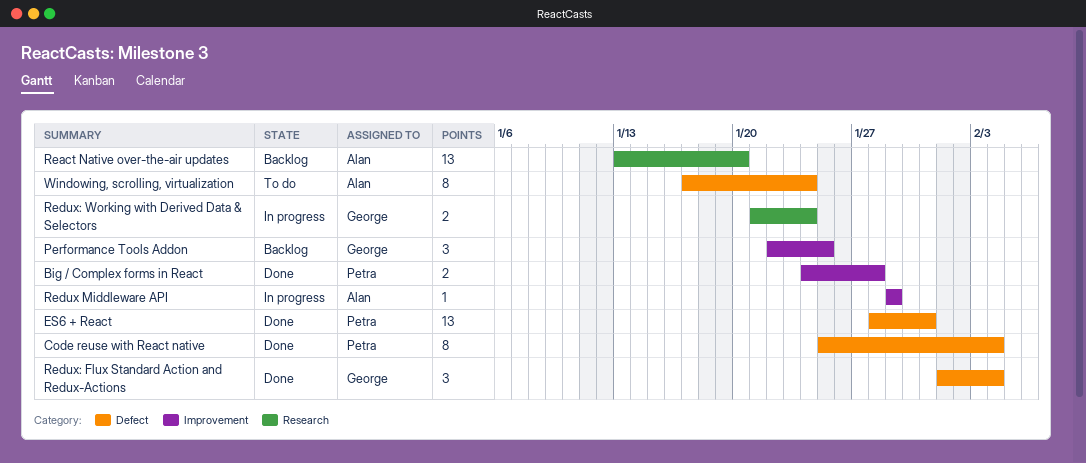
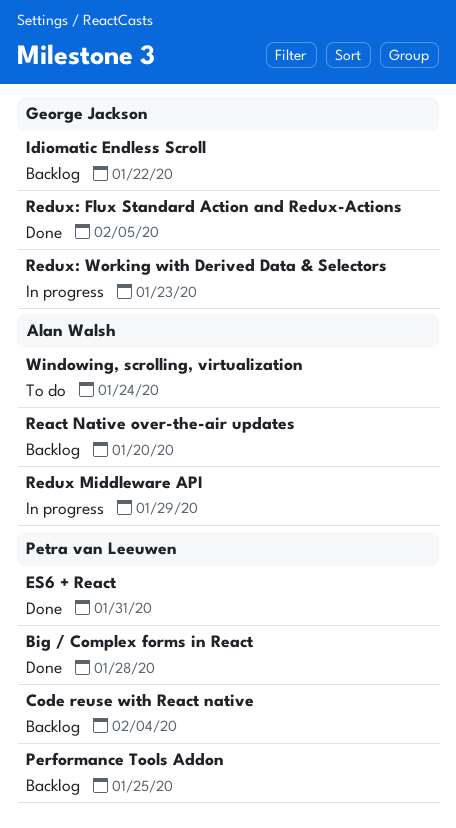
Code reuse with React native, status: Done -> Backlog
Idiomatic Endless Scroll: none -> present
Performance Tools Addon, owner: George Jackson -> Petra van Leeuwen
Redux: Flux Standard Action and Redux-Actions, due: Feb 4 -> Feb 5
Redux: Working with Derived Data & Selectors, due: Jan 24 -> Jan 23

